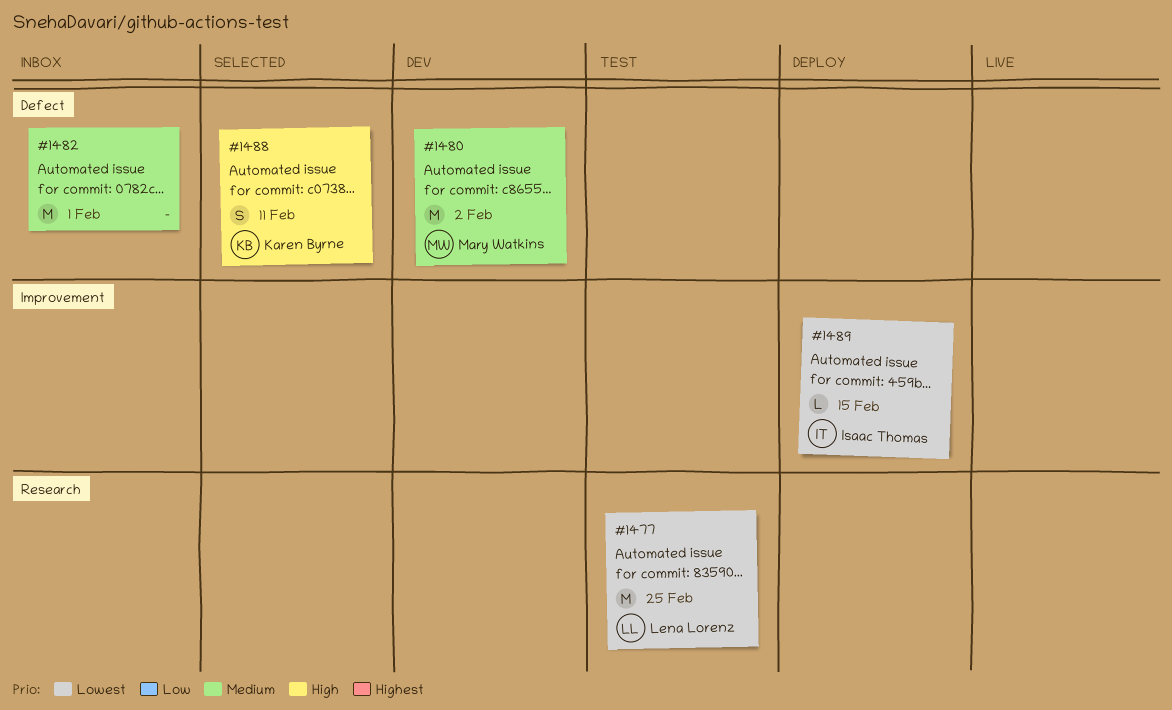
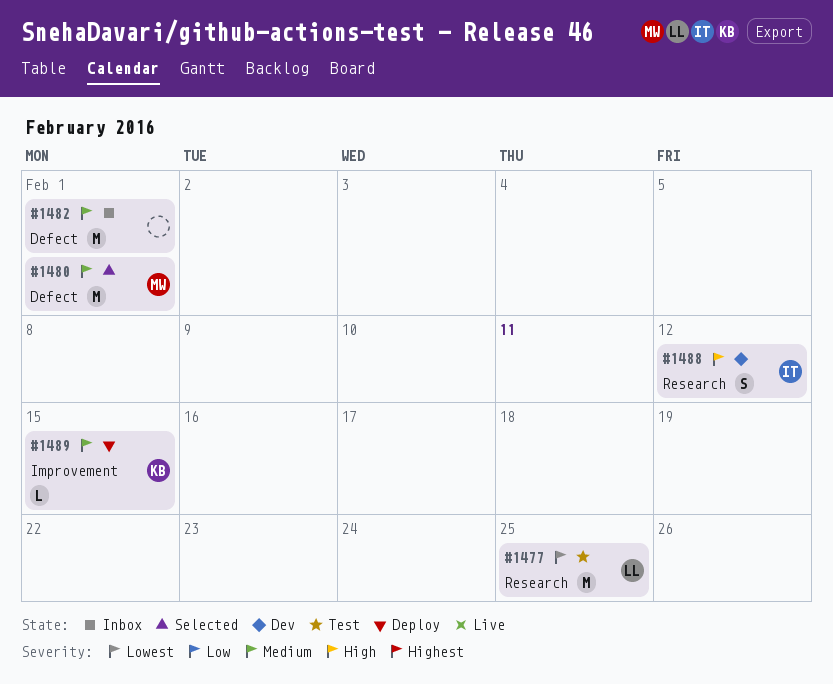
#1480, status: Dev -> Selected
#1480, due: Feb 2 -> Feb 1
#1488, status: Selected -> Dev
#1488, owner: Karen Byrne -> Isaac Thomas
#1488, label: Defect -> Research
#1488, due: Feb 11 -> Feb 12
#1489, owner: Isaac Thomas -> Karen Byrne
#1489, priority: Lowest -> Medium

